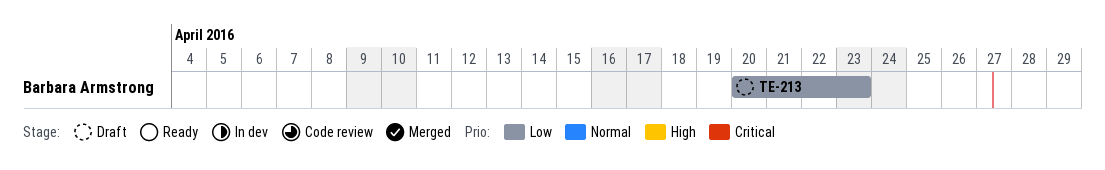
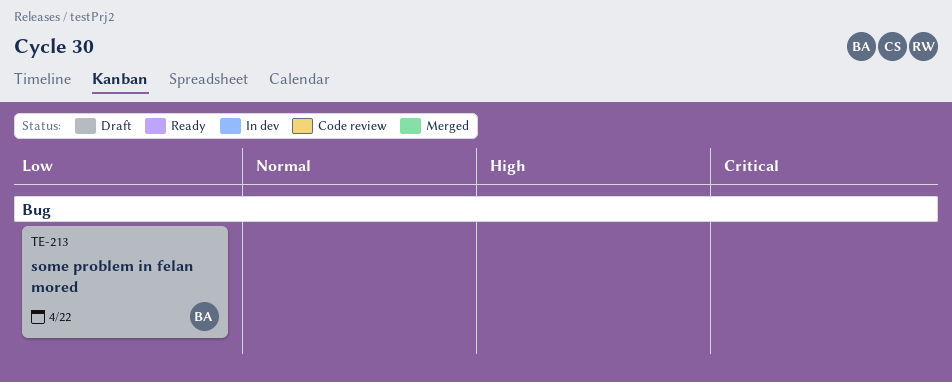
TE-213, due: Apr 23 -> Apr 22

